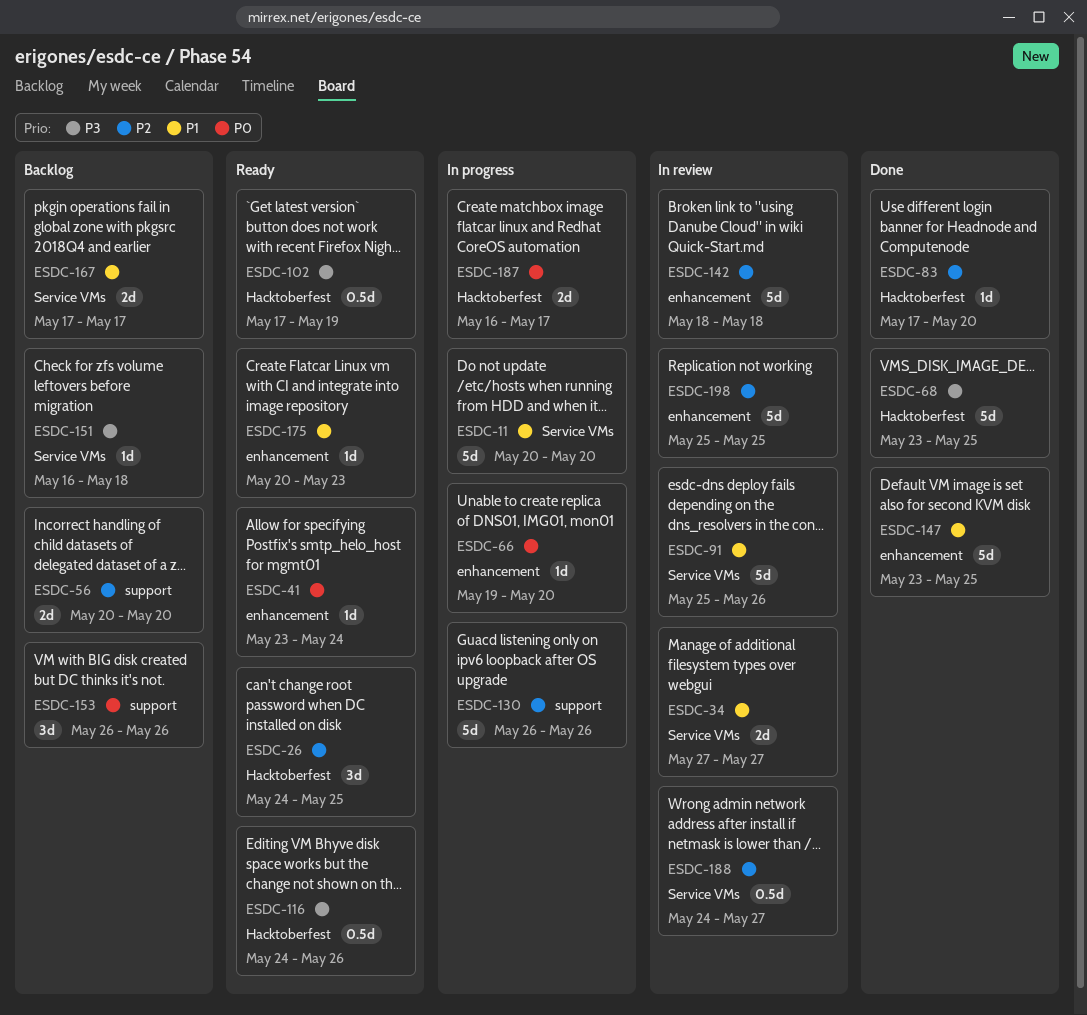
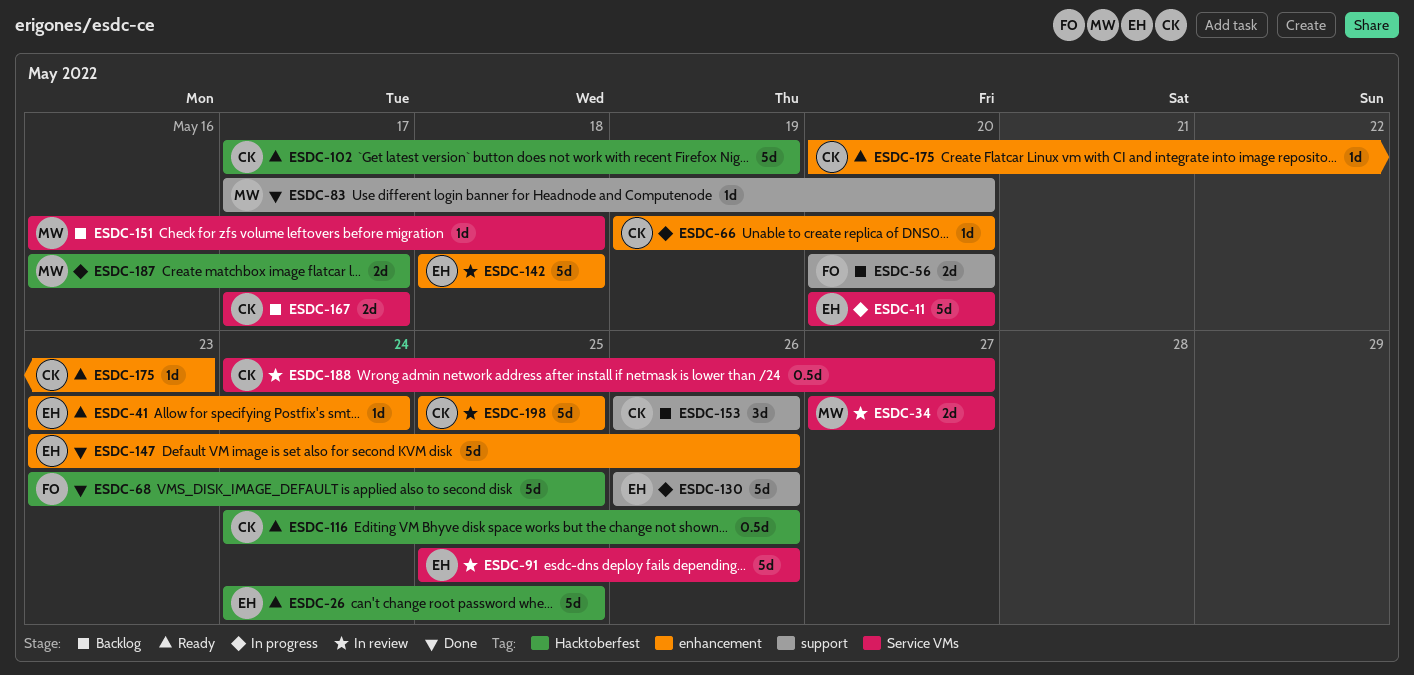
ESDC-26, estimate: 3d -> 5d
ESDC-83, label: Hacktoberfest -> support
ESDC-102, estimate: 0.5d -> 5d
ESDC-147, due: May 25 -> May 26

